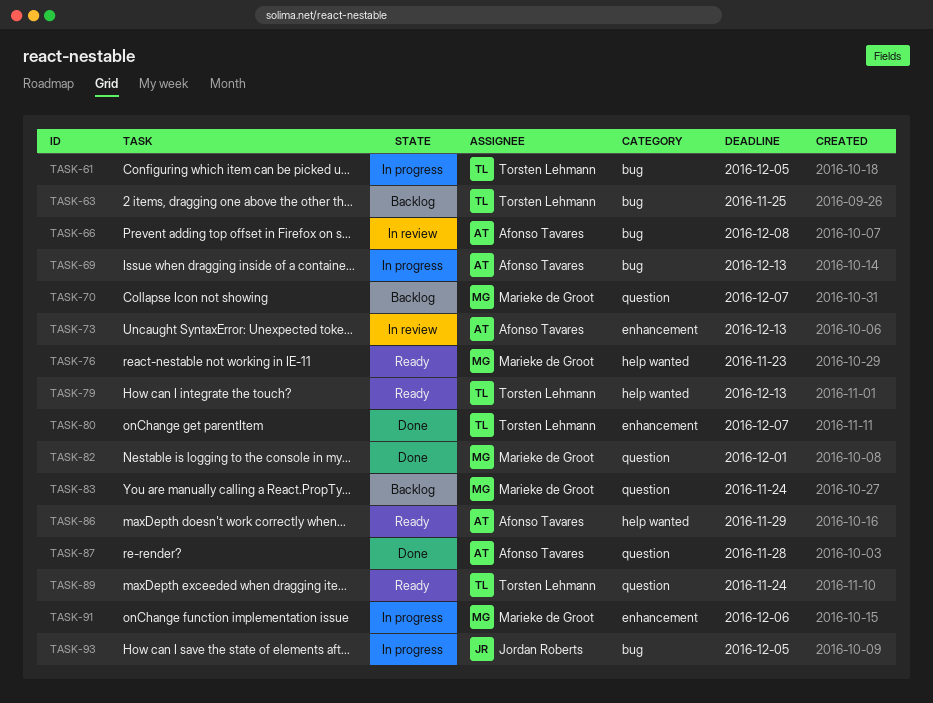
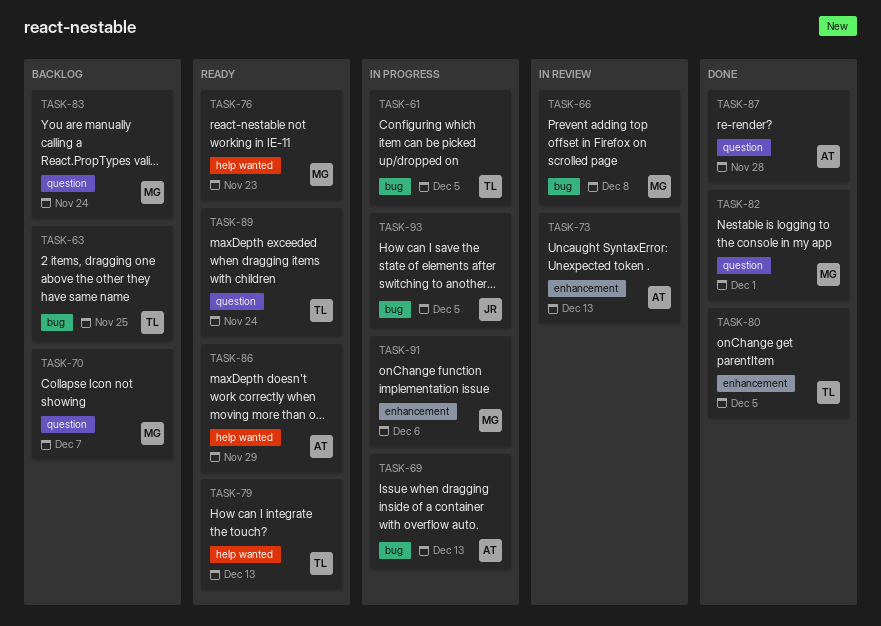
TASK-66, owner: Afonso Tavares -> Marieke de Groot
TASK-80, due: Dec 7 -> Dec 5

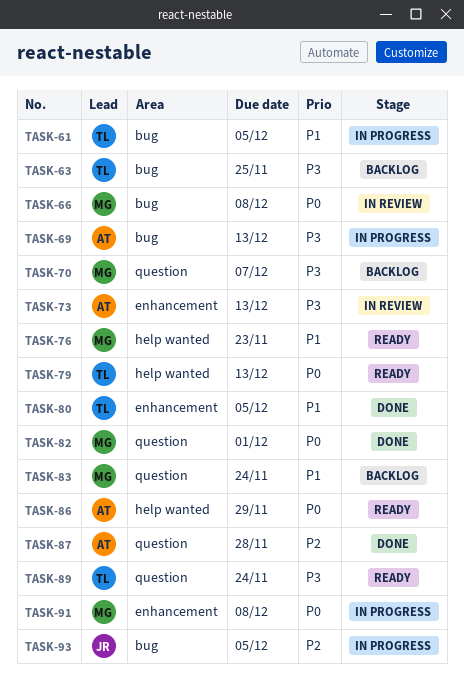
TASK-91, due: Dec 6 -> Dec 8

